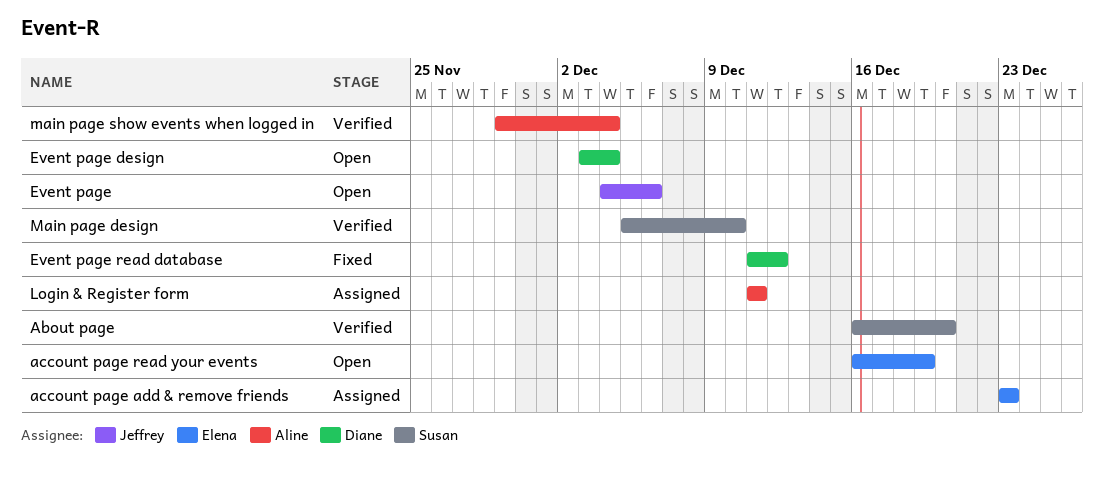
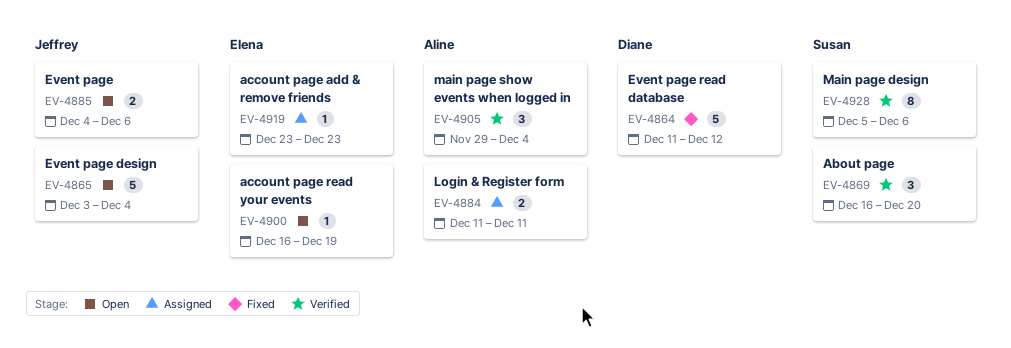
Event page design, owner: Diane -> Jeffrey
Main page design, due: Dec 10 -> Dec 6

